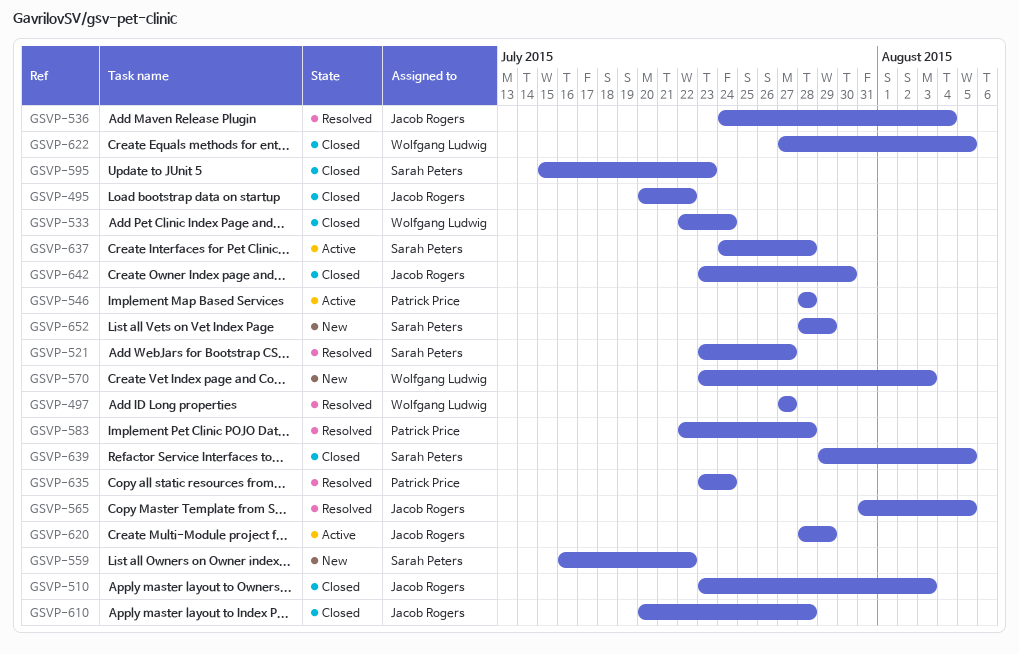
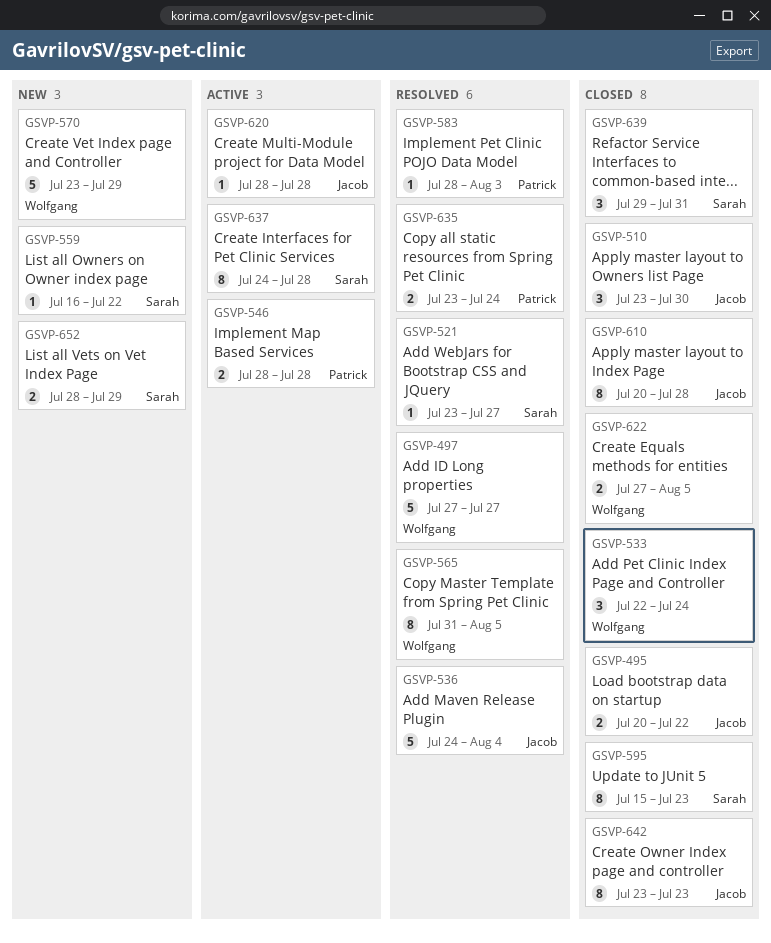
GSVP-510, due: Aug 3 -> Jul 30
GSVP-565, owner: Jacob Rogers -> Wolfgang Ludwig
GSVP-570, due: Aug 3 -> Jul 29
GSVP-583, start: Jul 22 -> Jul 28
GSVP-583, due: Jul 28 -> Aug 3
GSVP-620, due: Jul 29 -> Jul 28
GSVP-639, due: Aug 5 -> Jul 31
GSVP-642, due: Jul 30 -> Jul 23

